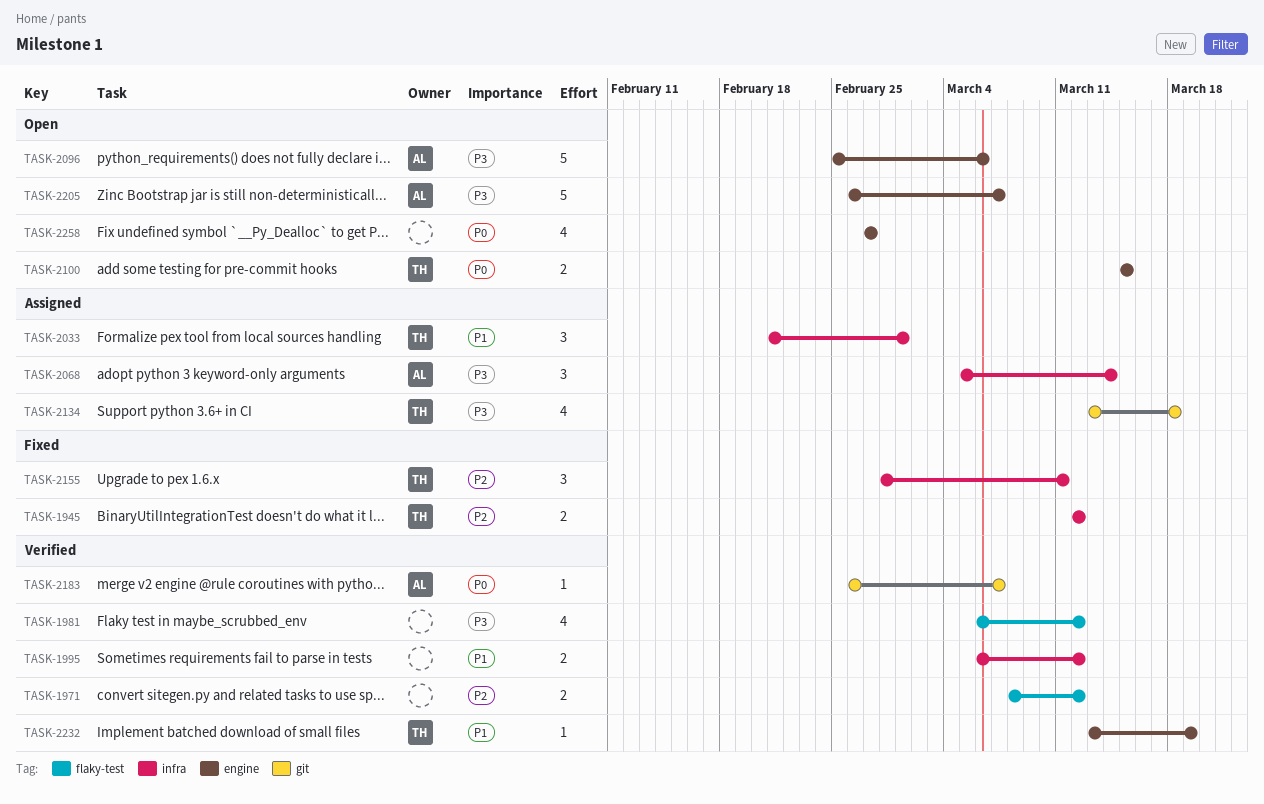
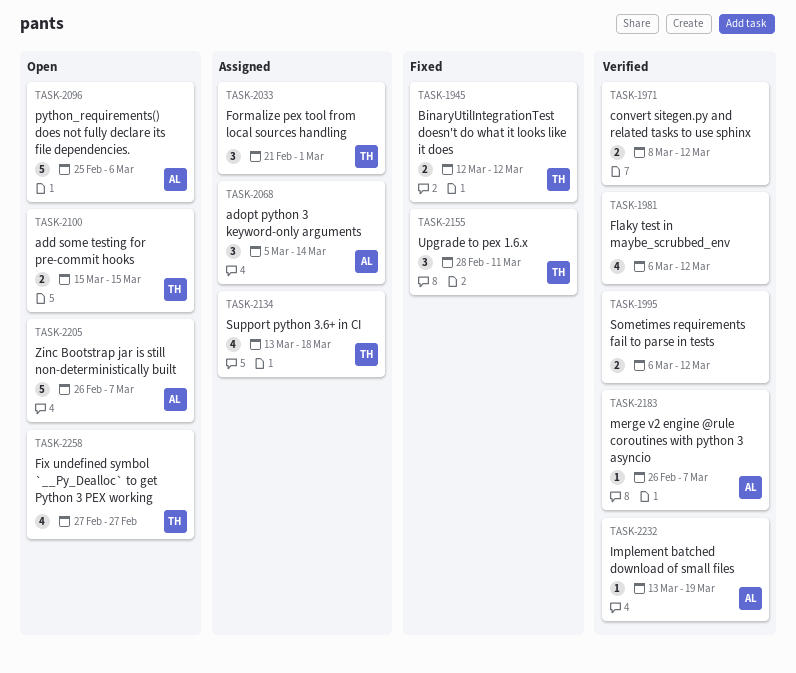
TASK-2232, owner: TH -> AL
TASK-2258, owner: none -> TH

